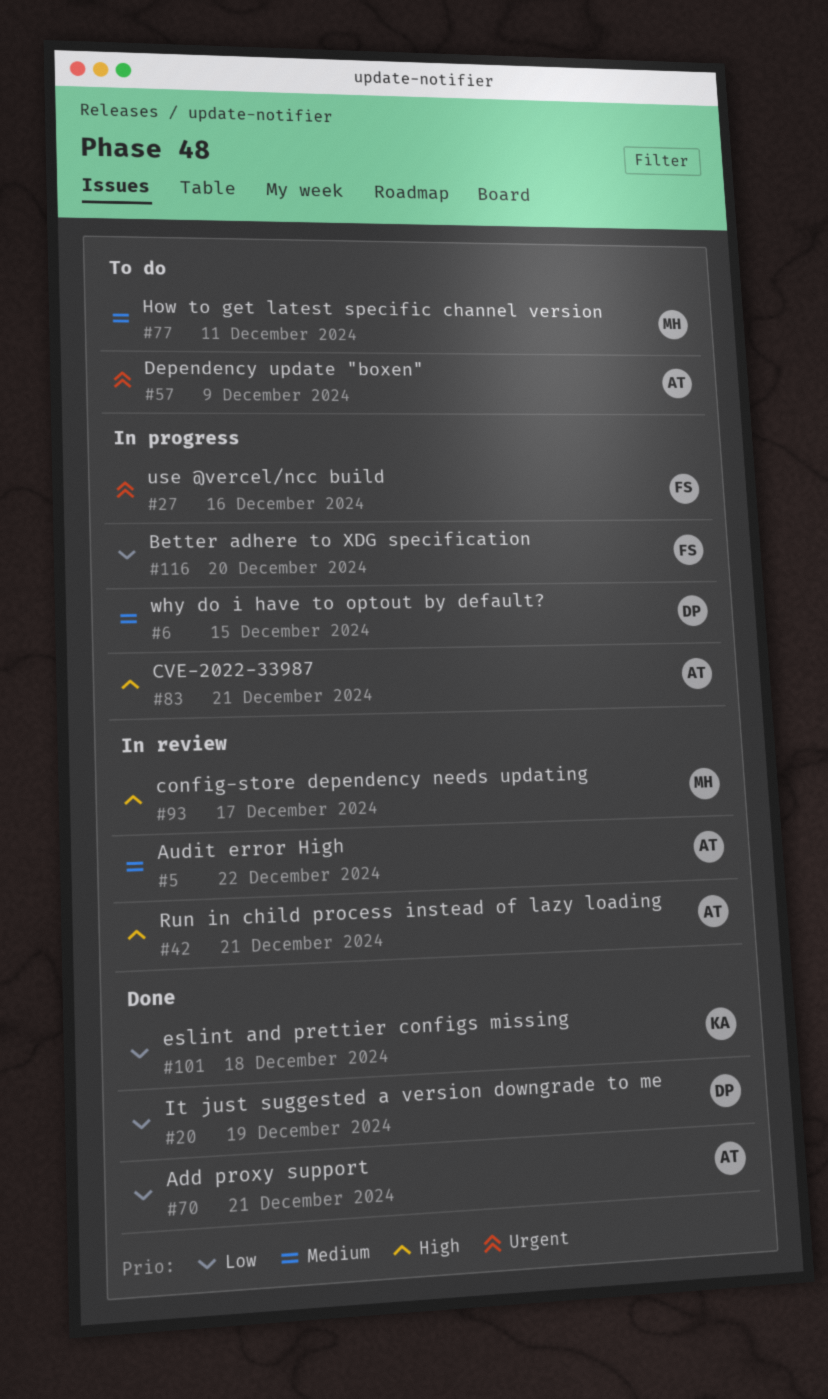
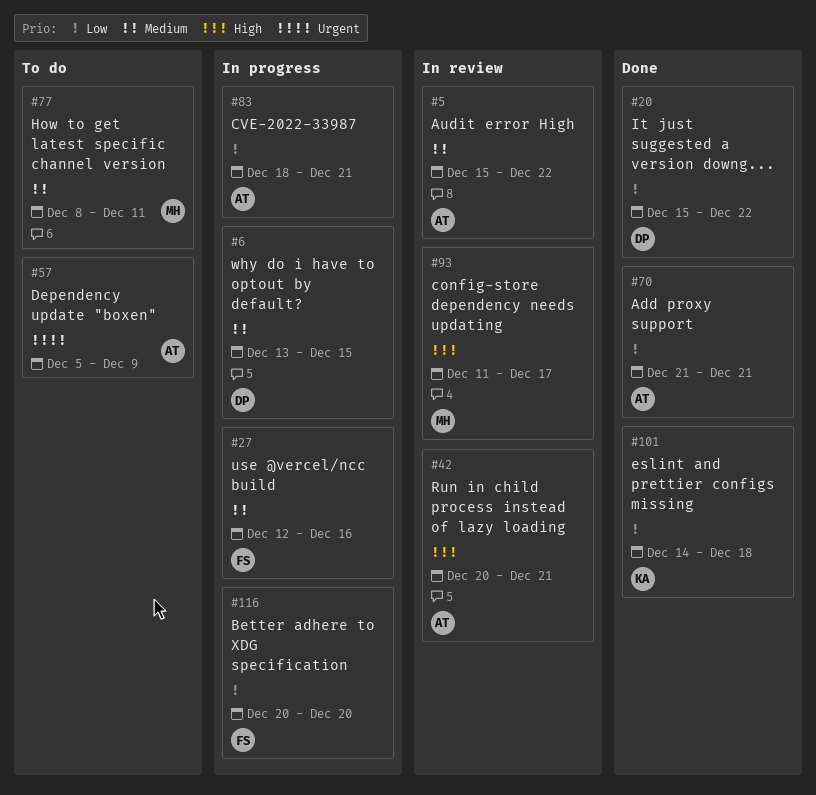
#20, due: Dec 19 -> Dec 22
#27, priority: Urgent -> Medium
#83, priority: High -> Low

